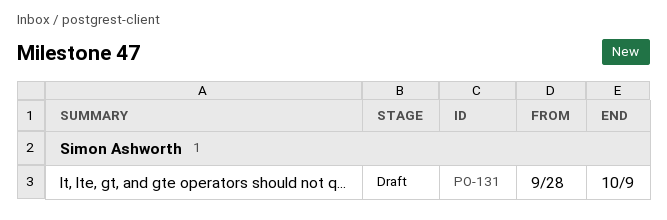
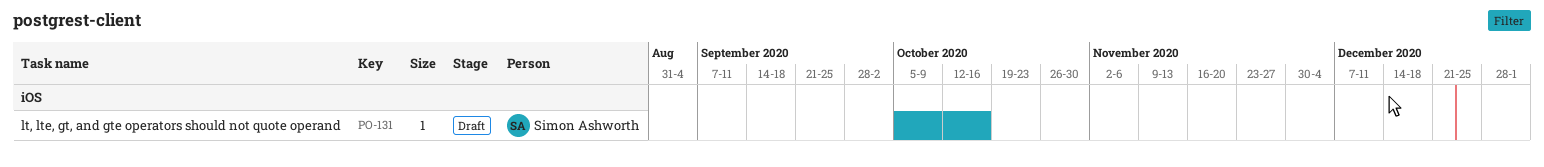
PO-131, start: Sep 28 -> Oct 5
PO-131, due: Oct 9 -> Oct 16

